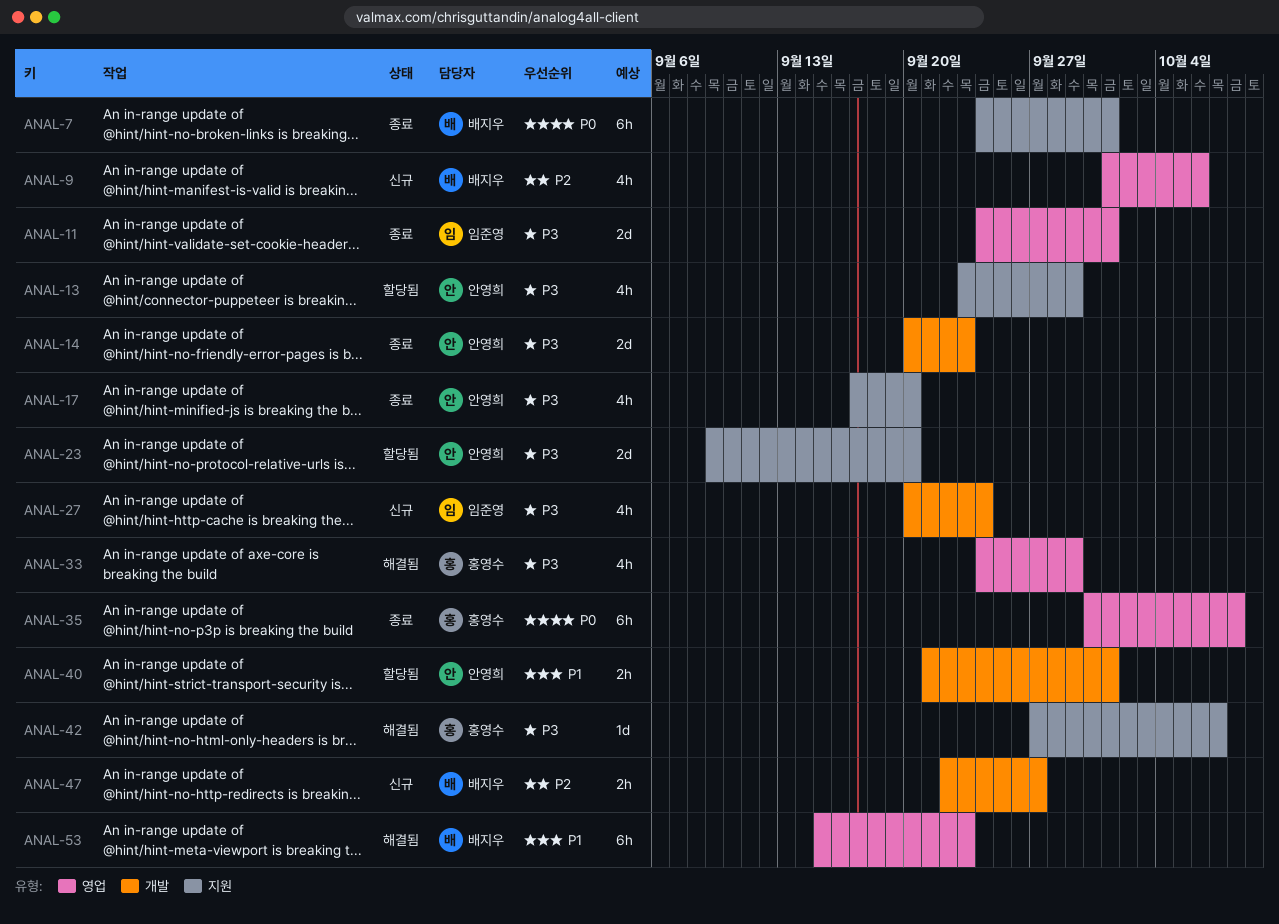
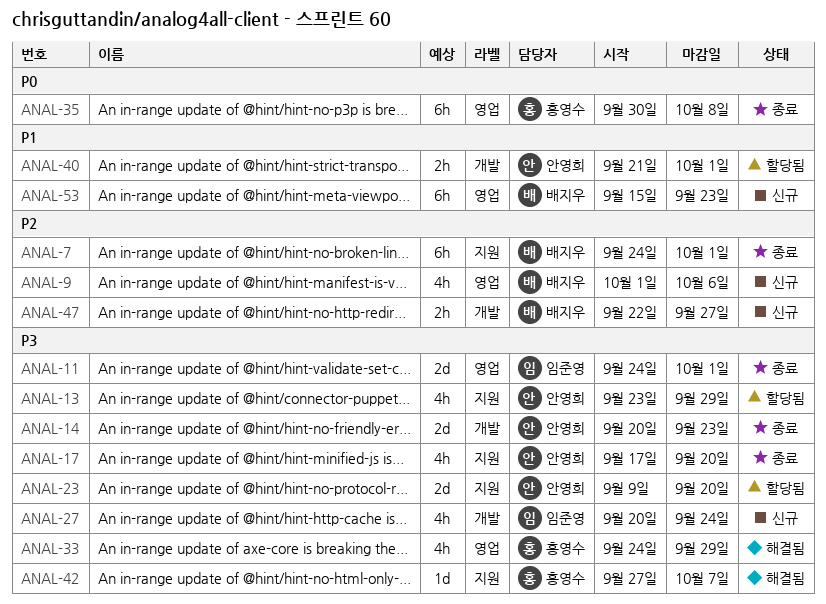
ANAL-7, priority: P0 -> P2
ANAL-53, status: 해결됨 -> 신규

